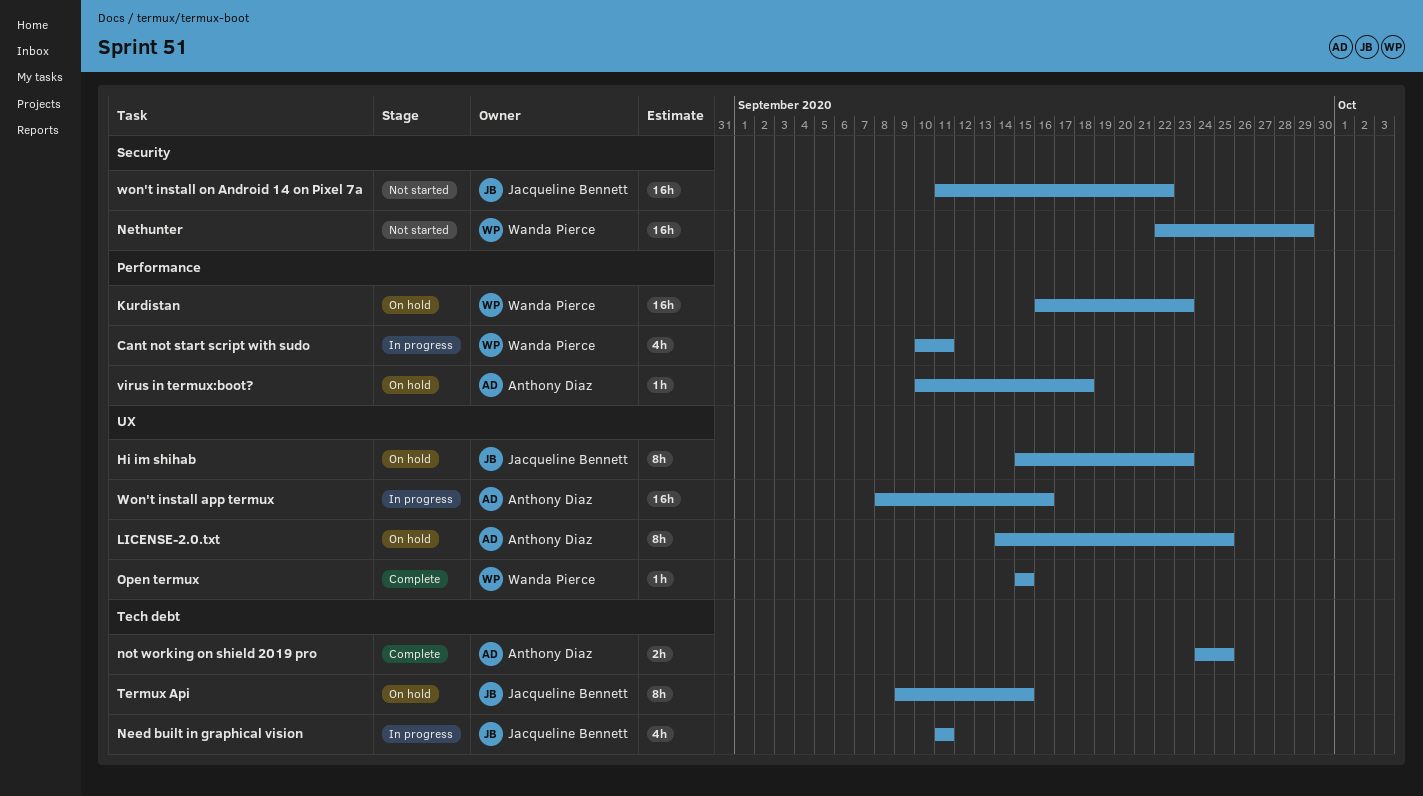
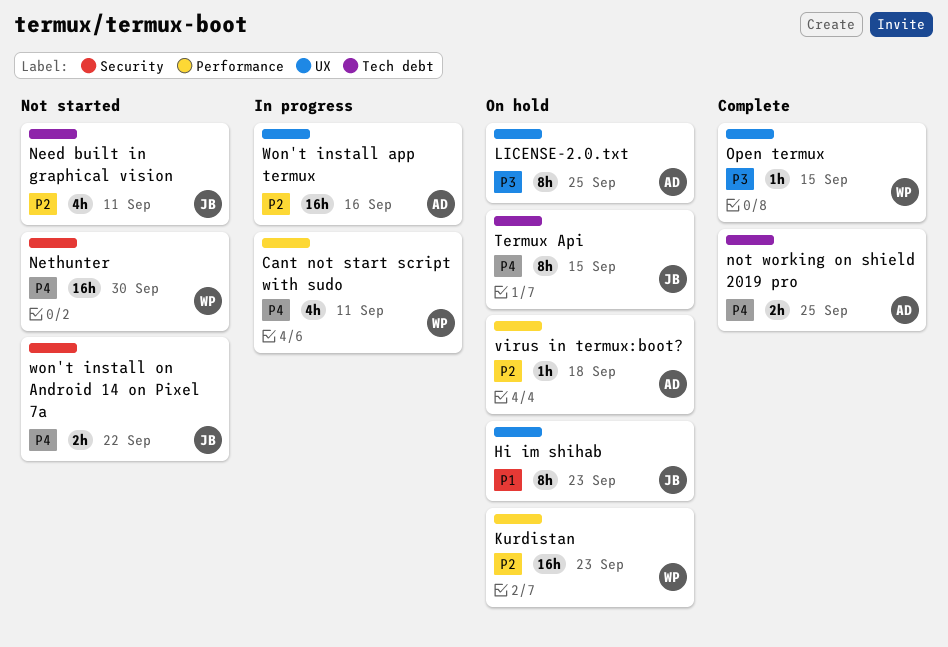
Need built in graphical vision, status: In progress -> Not started
Nethunter, due: Sep 29 -> Sep 30
won't install on Android 14 on Pixel 7a, estimate: 16h -> 2h

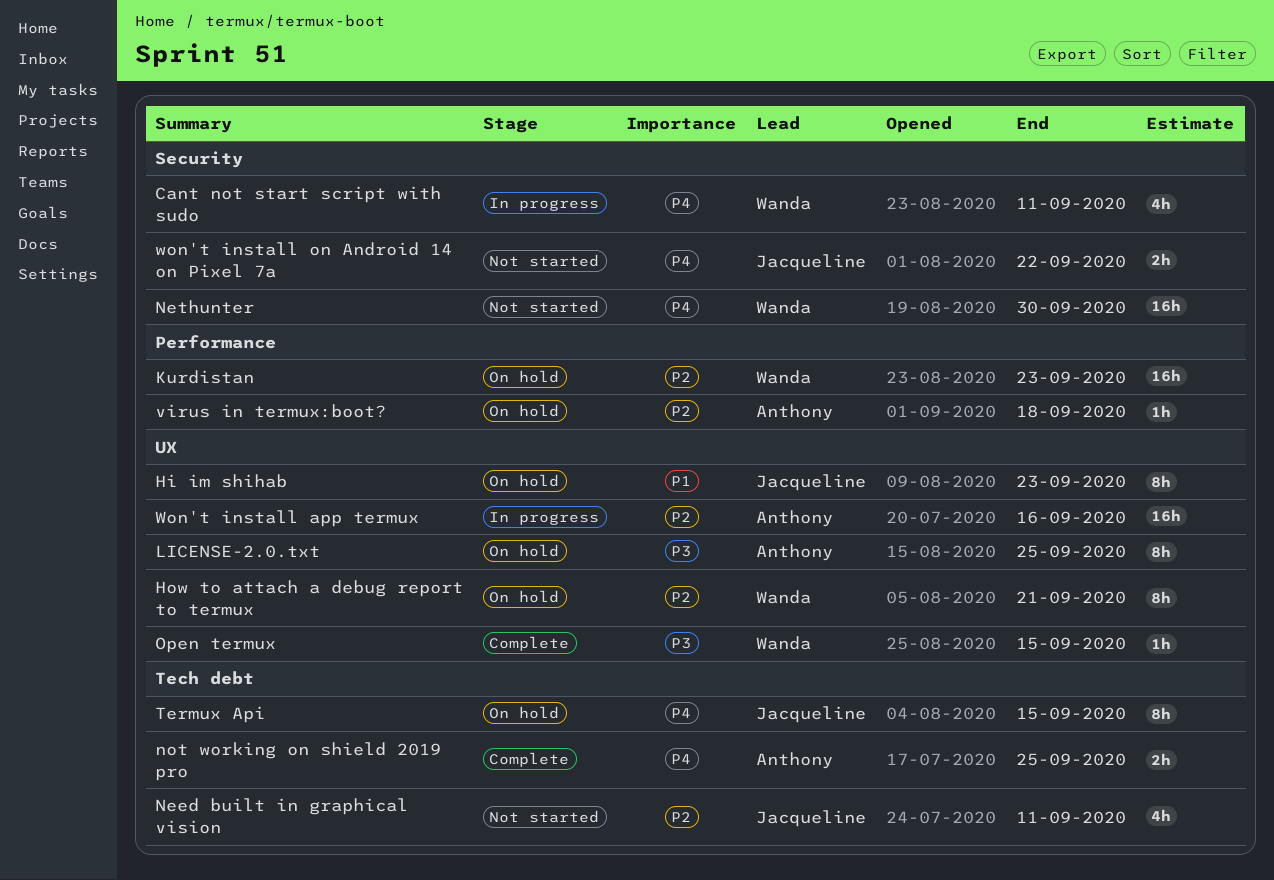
Cant not start script with sudo, label: Performance -> Security
How to attach a debug report to termux: none -> present

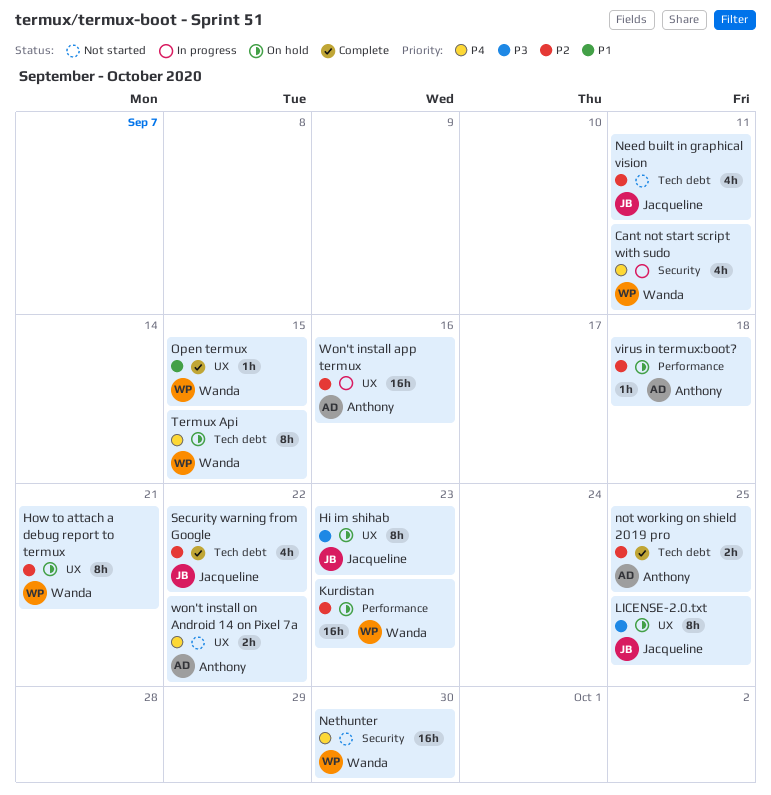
Hi im shihab, priority: P1 -> P3
LICENSE-2.0.txt, owner: Anthony -> Jacqueline
not working on shield 2019 pro, priority: P4 -> P2
Open termux, priority: P3 -> P1
Security warning from Google: none -> present
Termux Api, owner: Jacqueline -> Wanda
won't install on Android 14 on Pixel 7a, owner: Jacqueline -> Anthony
won't install on Android 14 on Pixel 7a, label: Security -> UX

